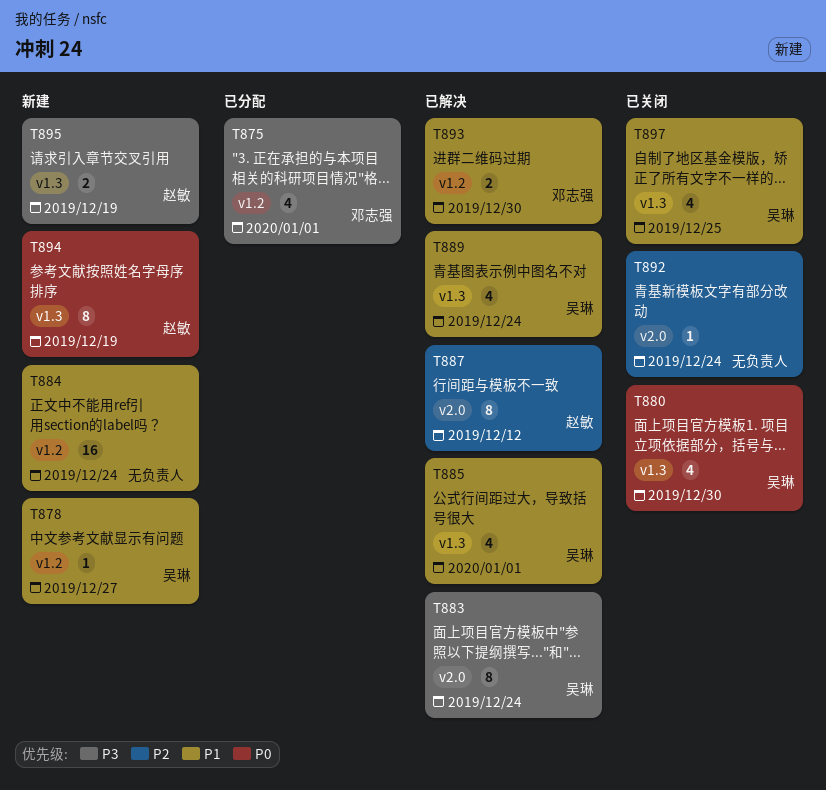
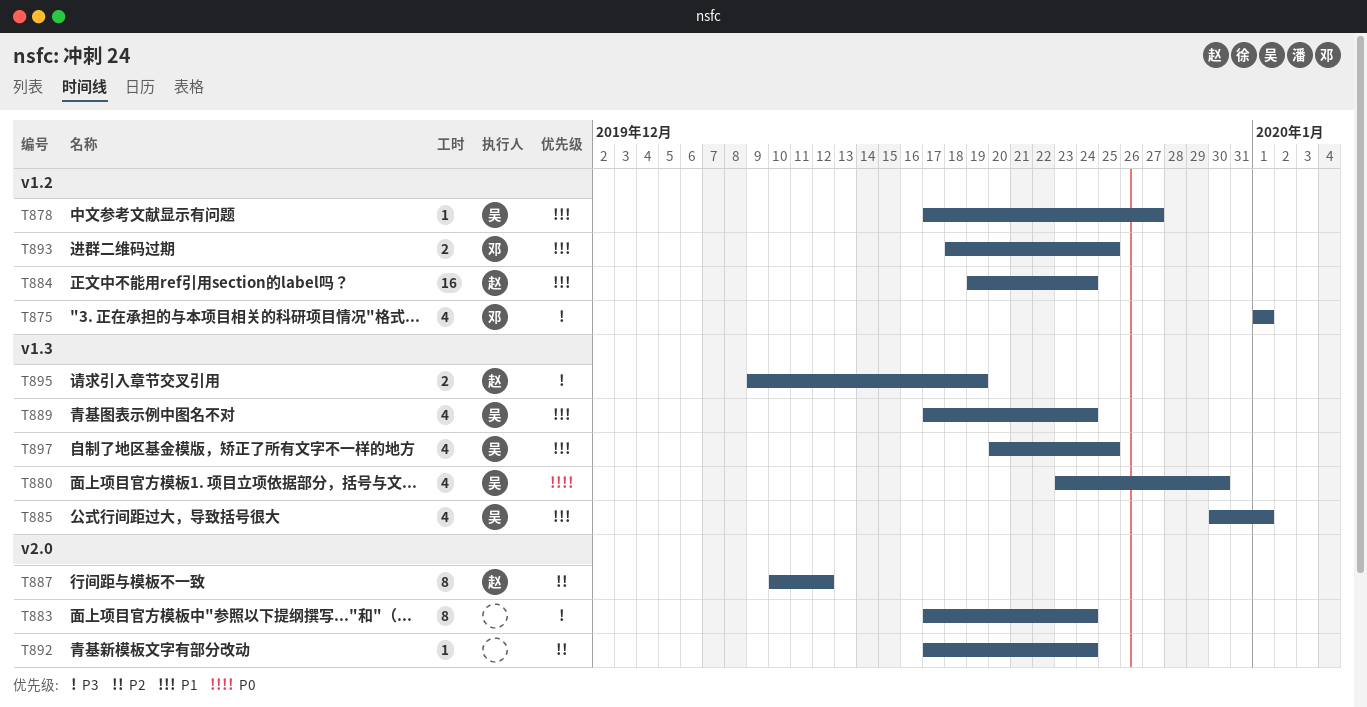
T883, owner: 吴琳 -> none
T884, owner: none -> 赵敏
T893, due: Dec 30 -> Dec 25
T894: present -> none

